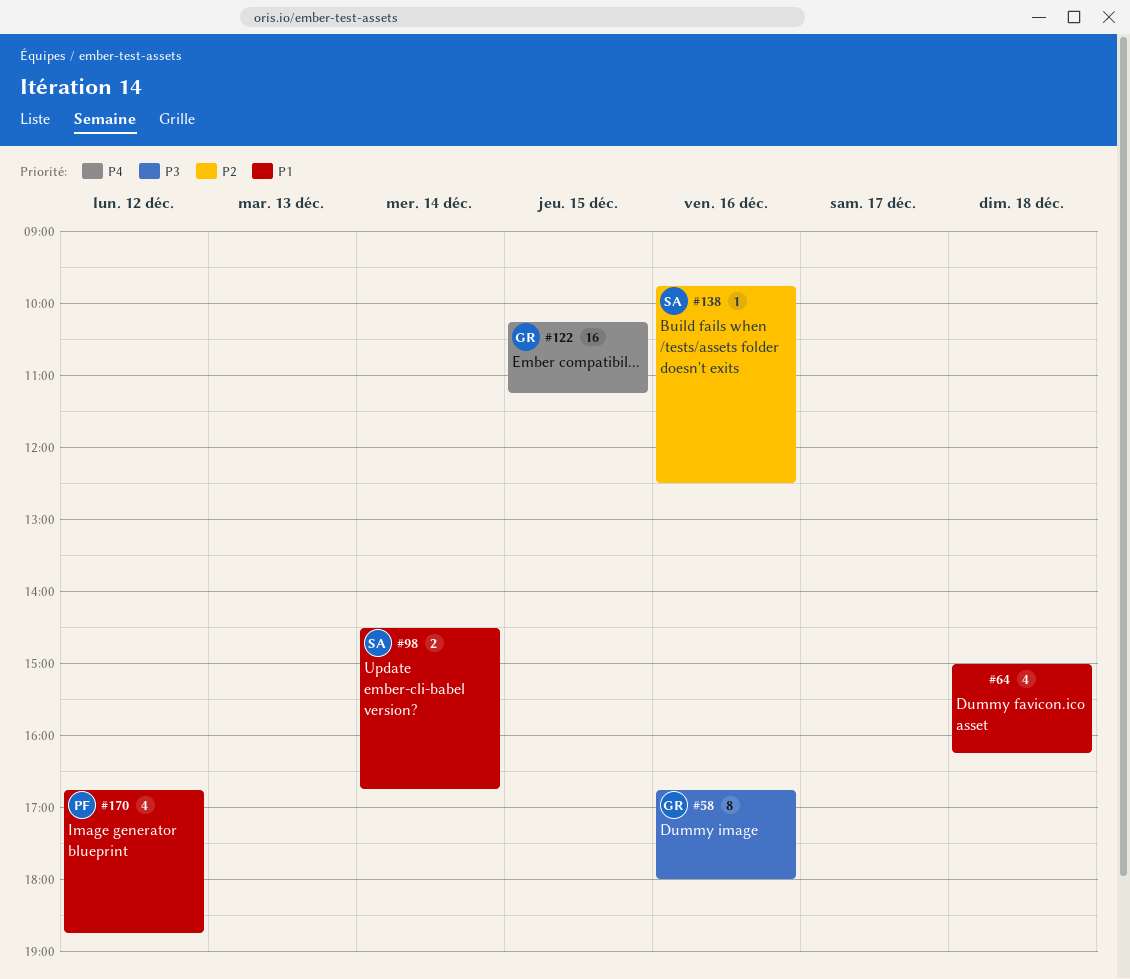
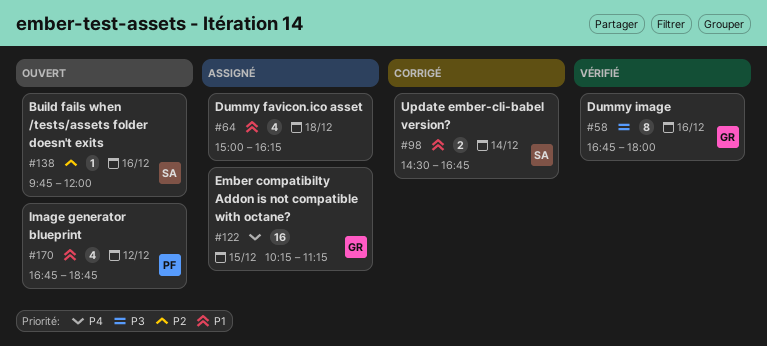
#138, ends: 12:30 -> 12:00

